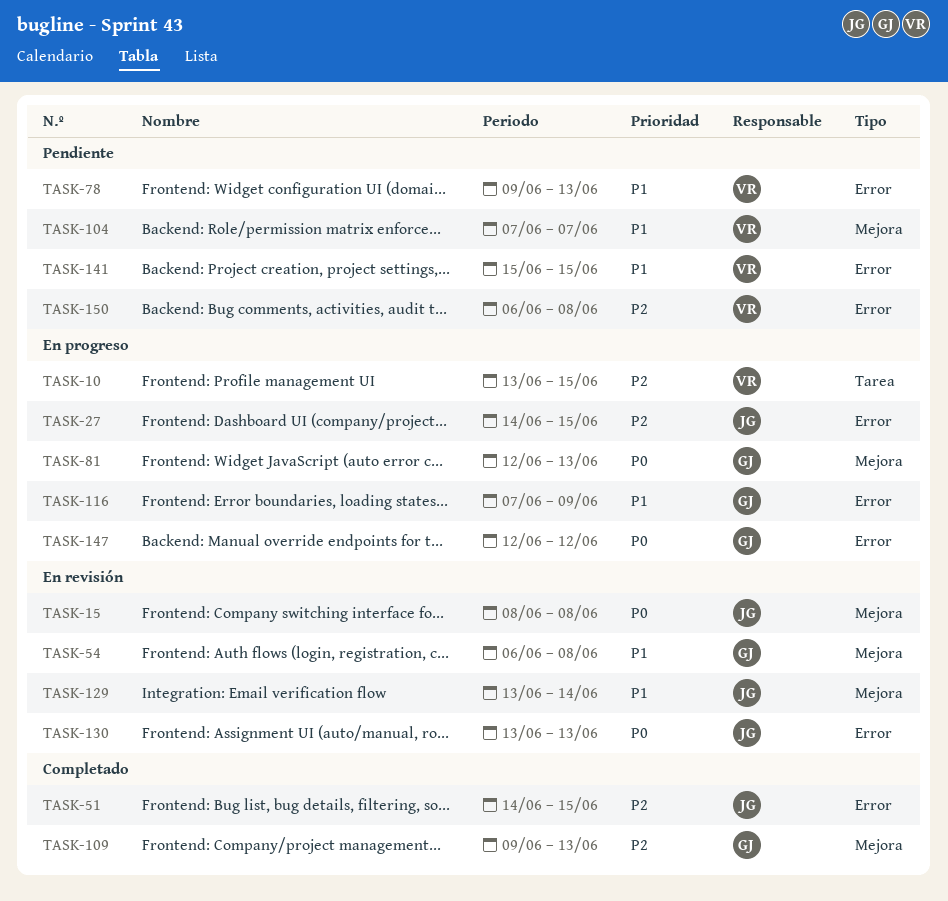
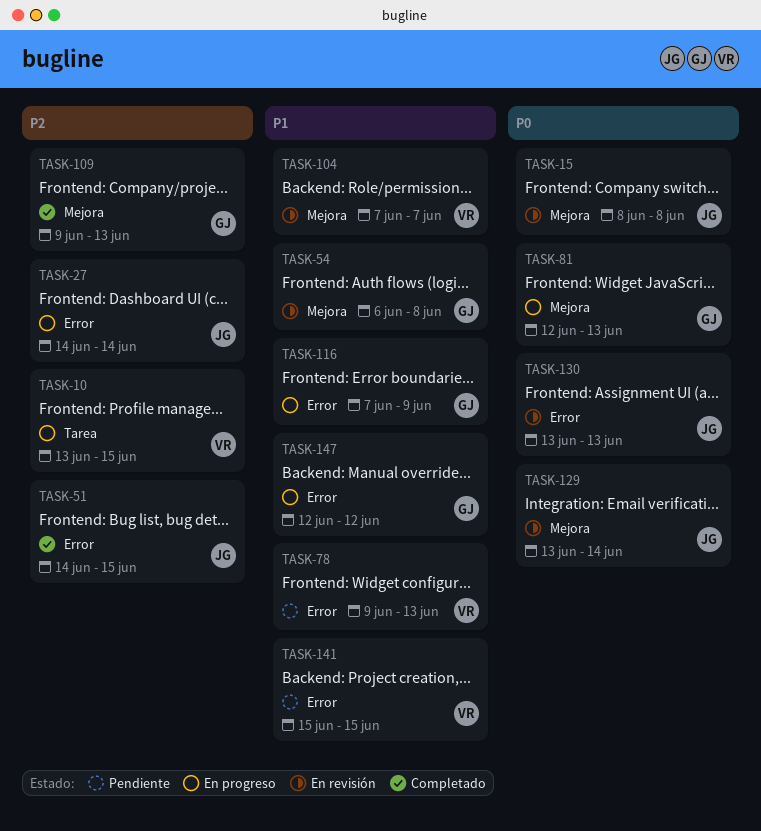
TASK-27, due: Jun 15 -> Jun 14
TASK-104, status: Pendiente -> En revisión
TASK-129, priority: P1 -> P0
TASK-147, priority: P0 -> P1
TASK-150: present -> none

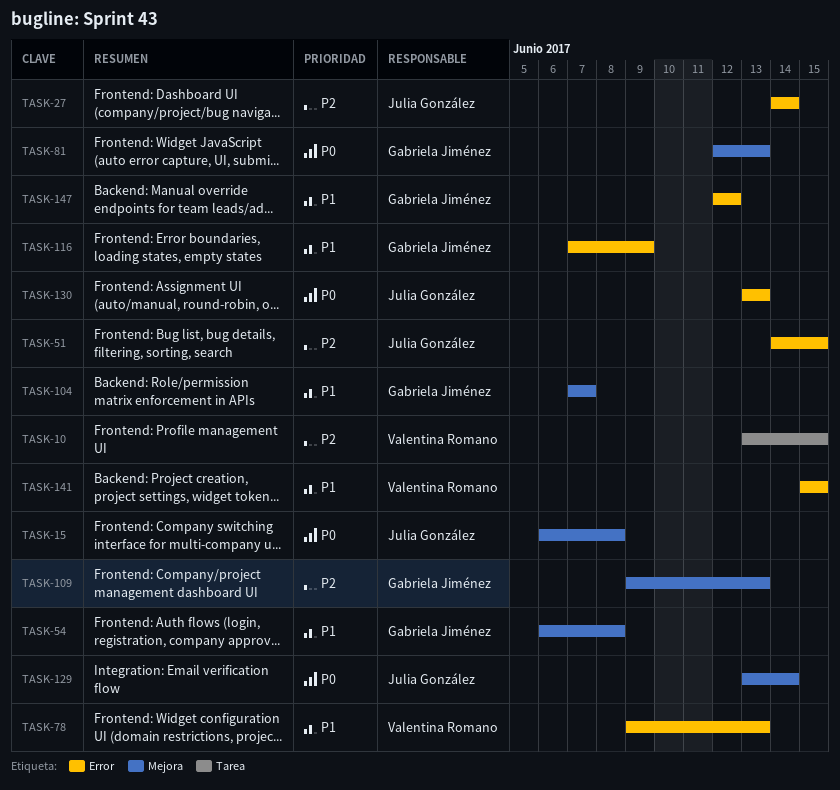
TASK-15, start: Jun 8 -> Jun 6
TASK-104, owner: Valentina Romano -> Gabriela Jiménez

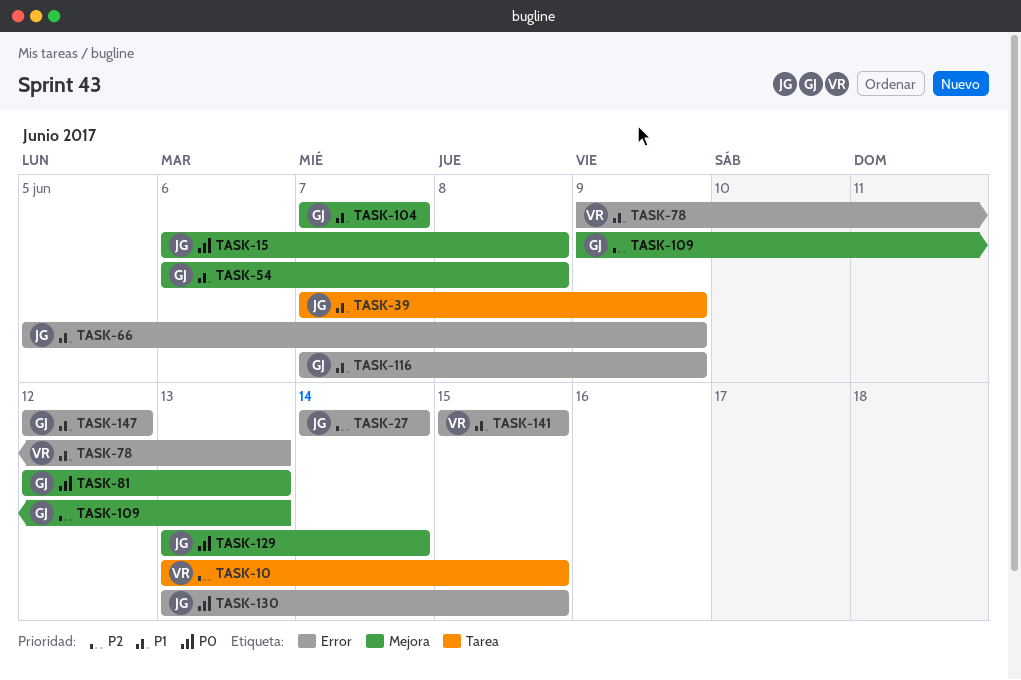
TASK-39: none -> present
TASK-51: present -> none
TASK-66: none -> present
TASK-130, due: Jun 13 -> Jun 15

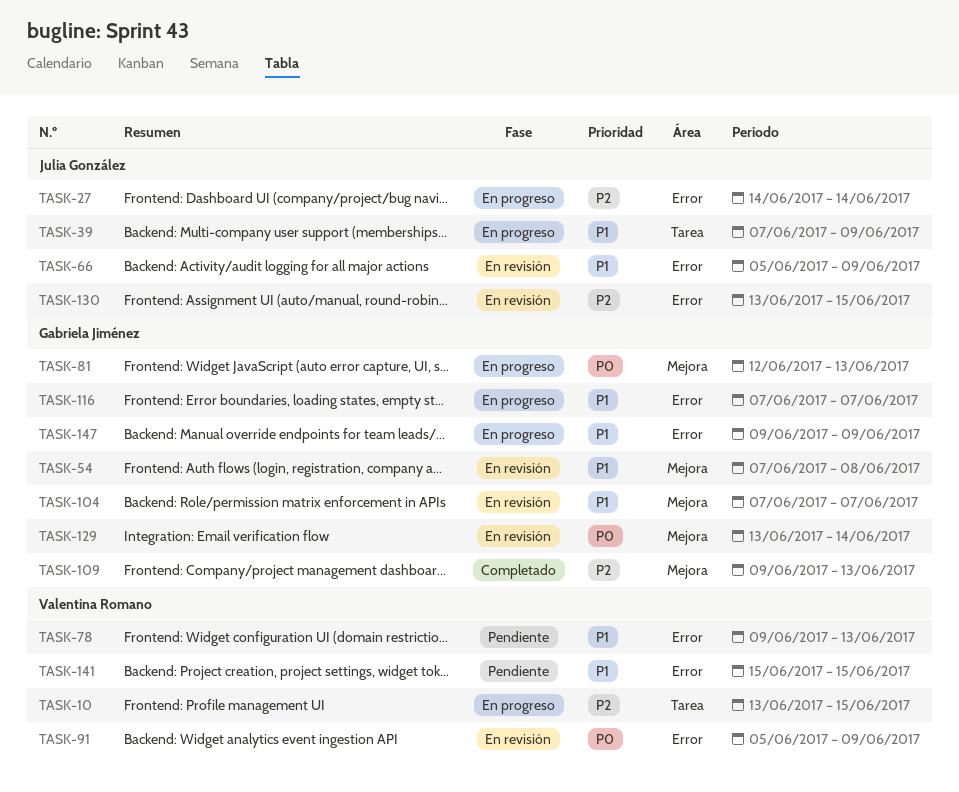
TASK-15: present -> none
TASK-54, start: Jun 6 -> Jun 7
TASK-91: none -> present
TASK-116, due: Jun 9 -> Jun 7
TASK-129, owner: Julia González -> Gabriela Jiménez
TASK-130, priority: P0 -> P2
TASK-147, start: Jun 12 -> Jun 9
TASK-147, due: Jun 12 -> Jun 9

